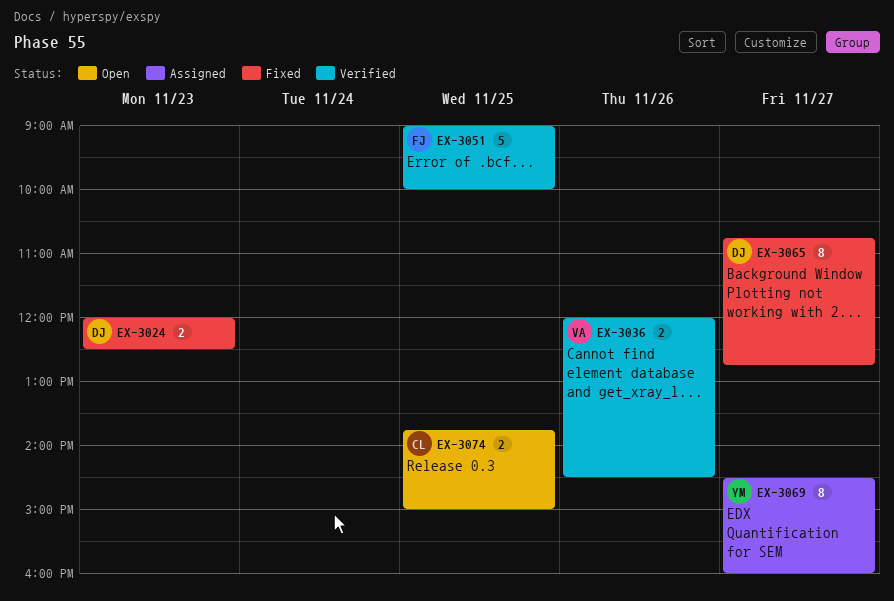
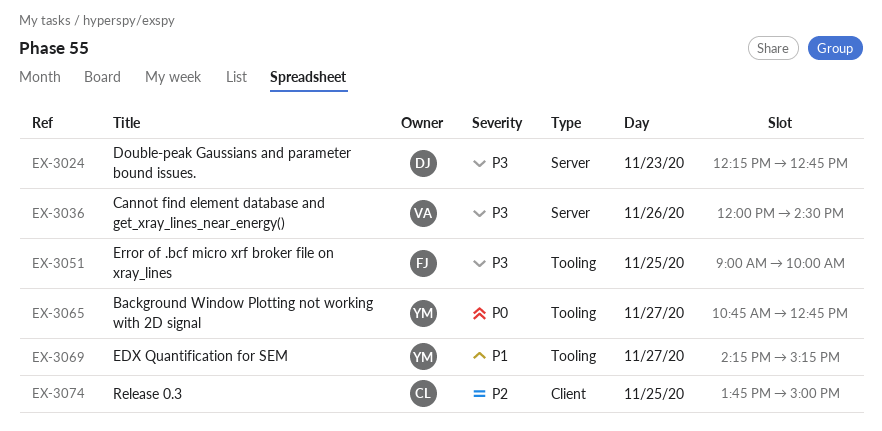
EX-3024, begins: 12:00 -> 12:15
EX-3024, ends: 12:30 -> 12:45
EX-3065, owner: DJ -> YM
EX-3069, begins: 14:30 -> 14:15
EX-3069, ends: 16:00 -> 15:15

